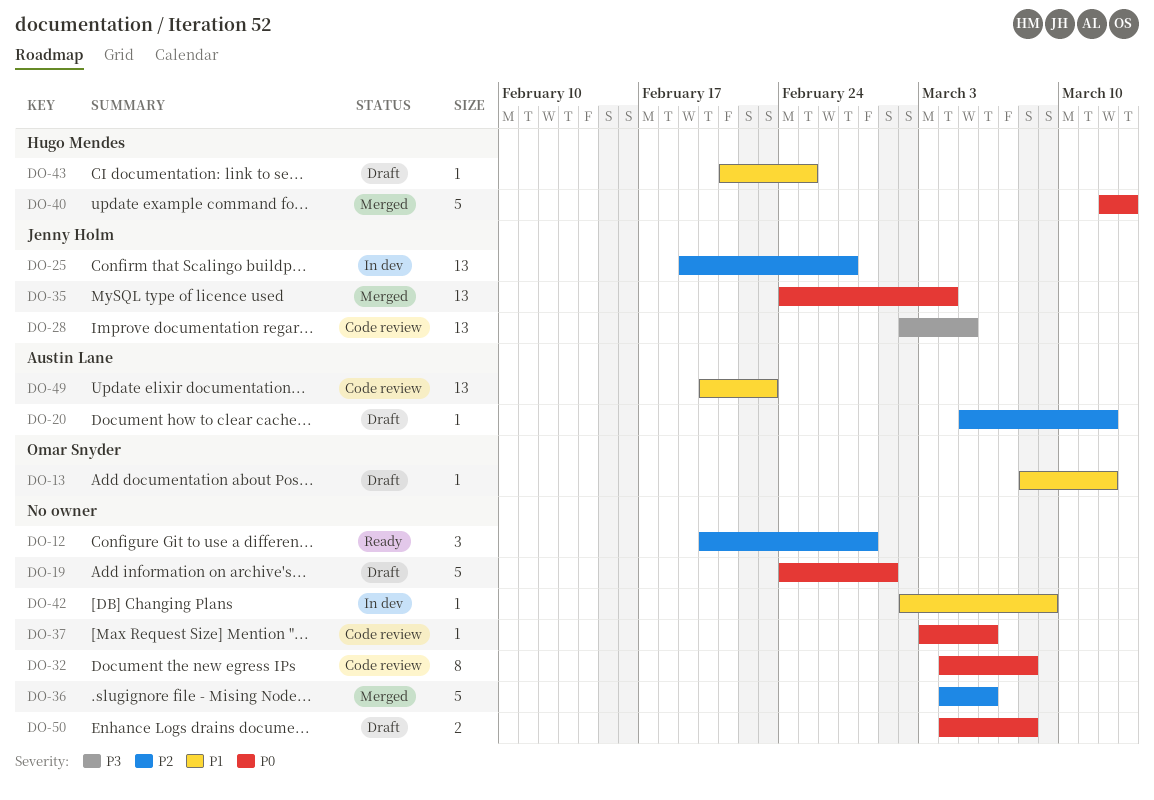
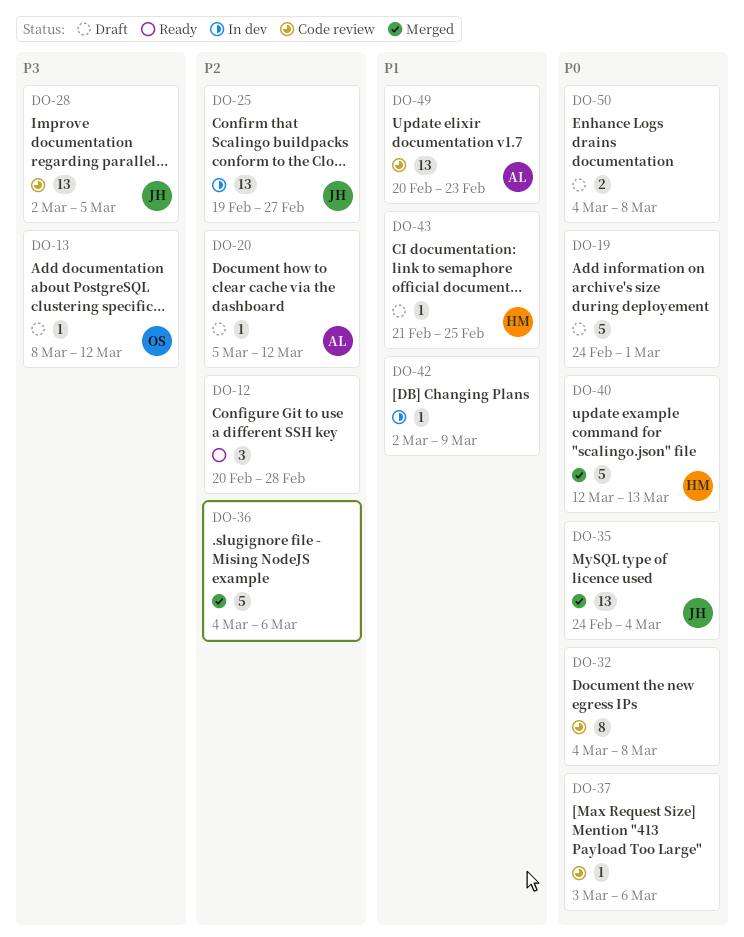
DO-13, priority: P1 -> P3

